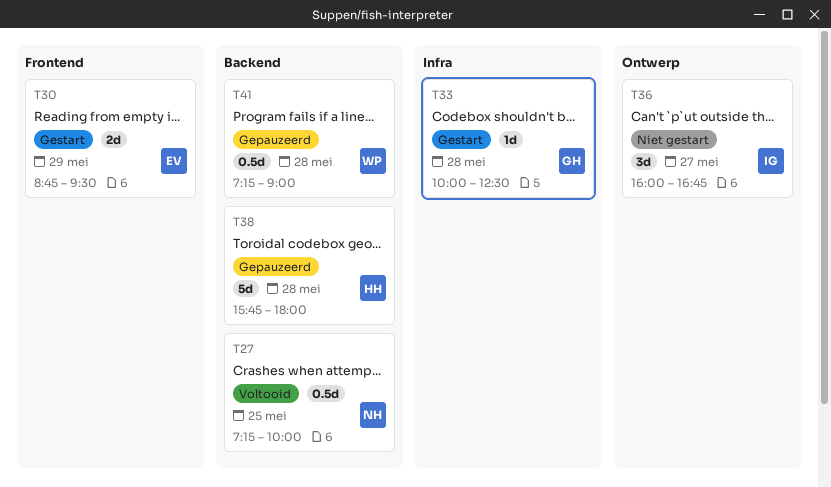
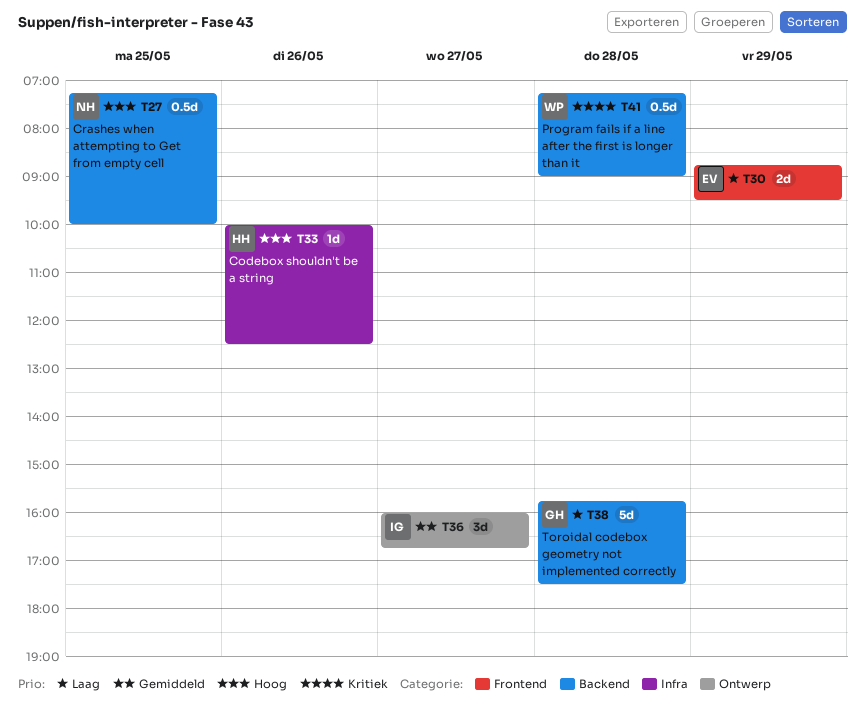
T33, owner: GH -> HH
T33, day: May 28 -> May 26
T38, owner: HH -> GH
T38, ends: 18:00 -> 17:30

